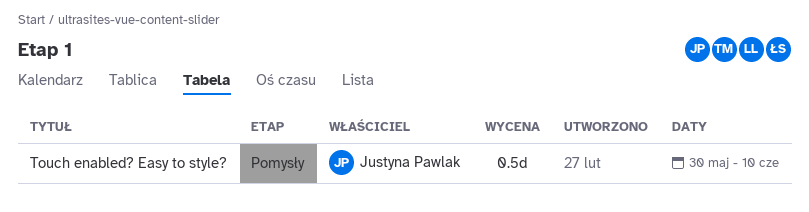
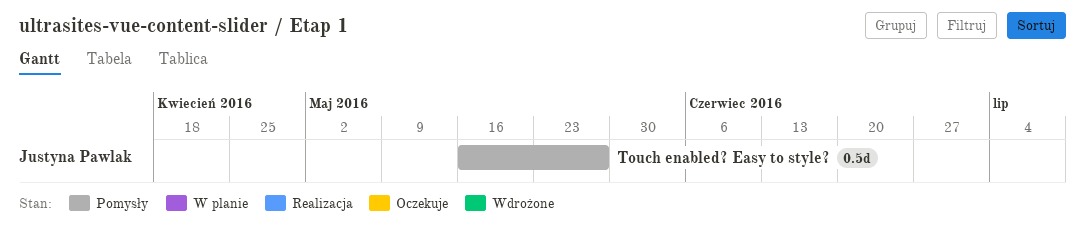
Touch enabled? Easy to style?, start: May 30 -> May 16
Touch enabled? Easy to style?, due: Jun 10 -> May 27

